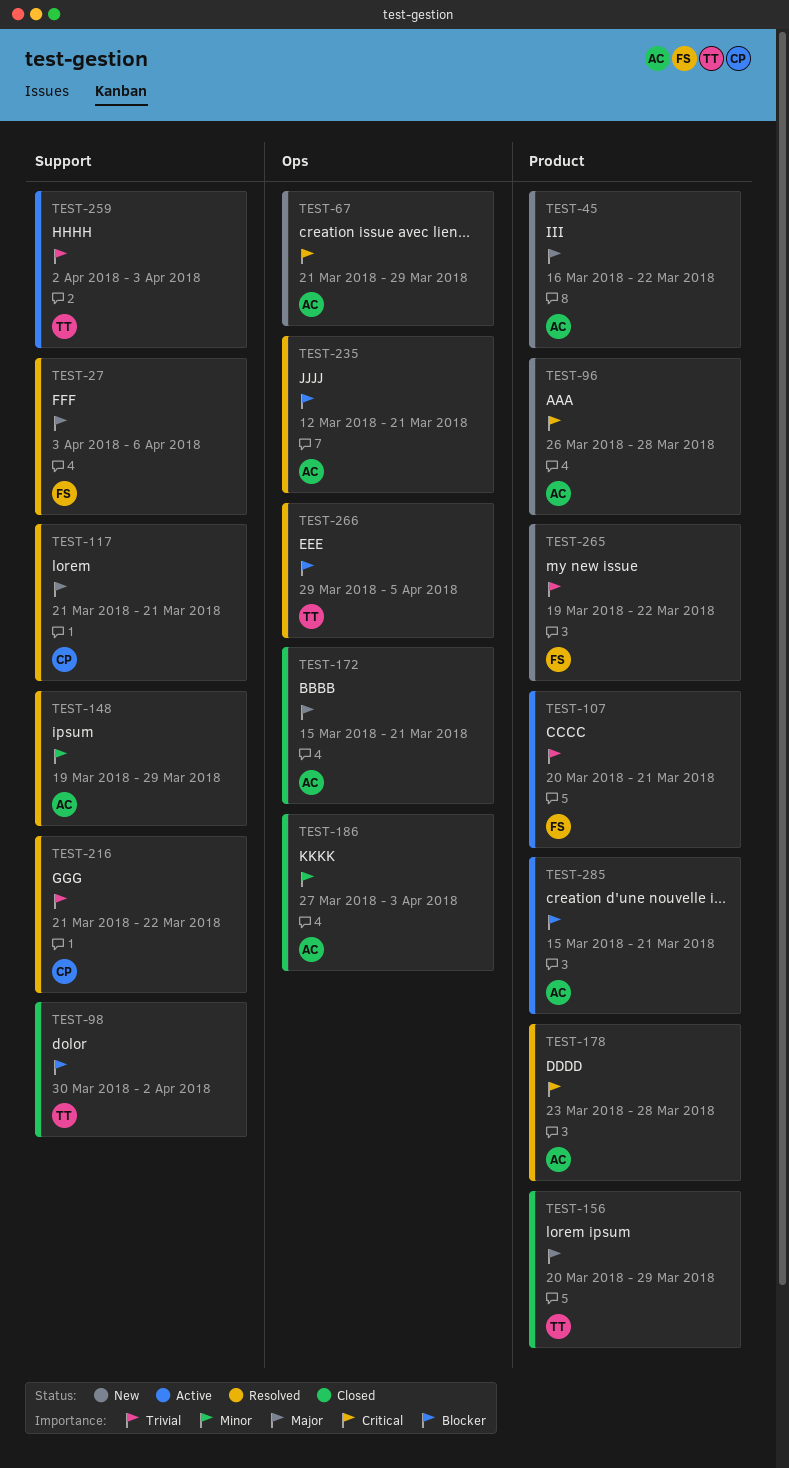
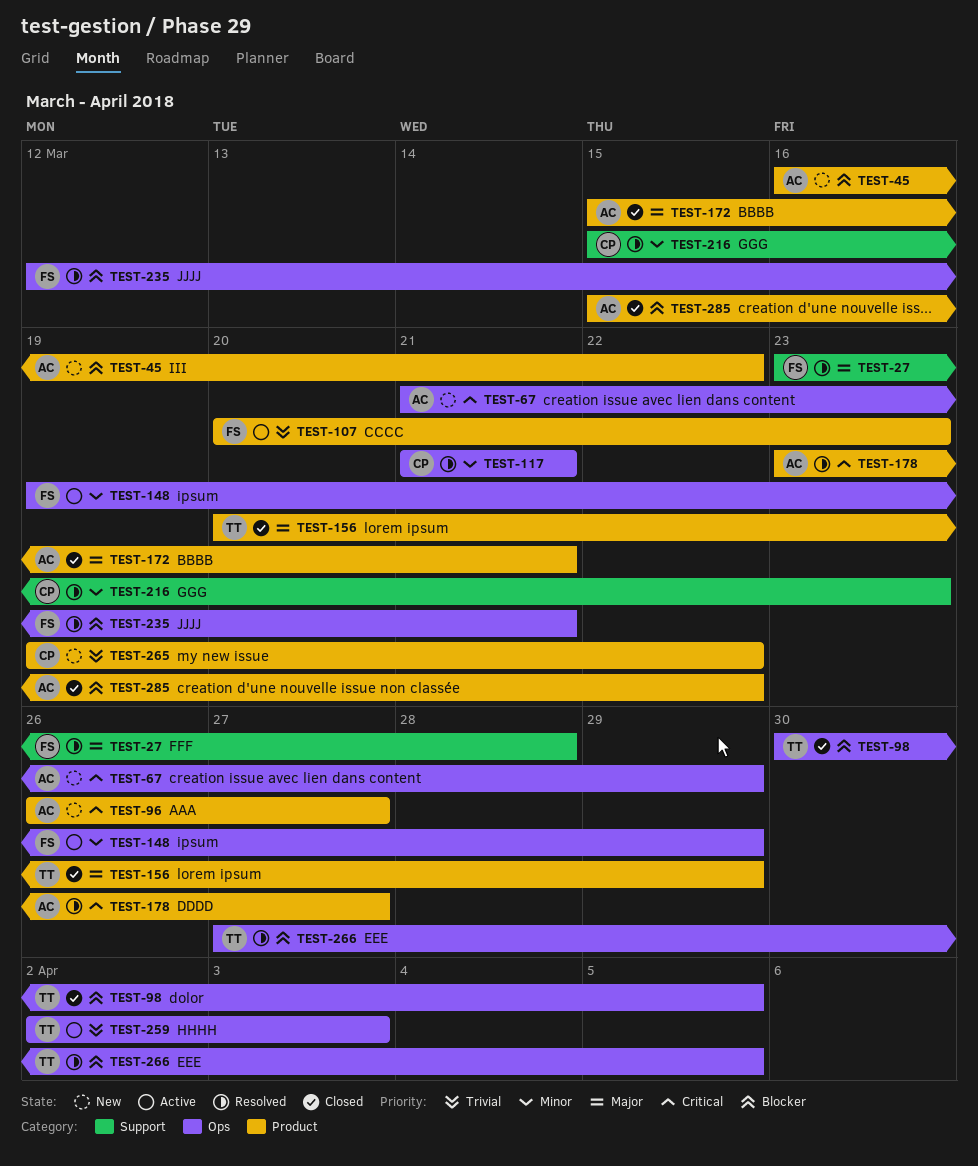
TEST-27, start: Apr 3 -> Mar 23
TEST-27, due: Apr 6 -> Mar 28
TEST-45, priority: Major -> Blocker
TEST-96, due: Mar 28 -> Mar 27
TEST-98, label: Support -> Ops
TEST-98, due: Apr 2 -> Apr 5
TEST-107, due: Mar 21 -> Mar 23
TEST-117, priority: Major -> Minor
TEST-117, label: Support -> Ops
TEST-148, status: Resolved -> Active
TEST-148, owner: AC -> FS
TEST-148, label: Support -> Ops
TEST-172, label: Ops -> Product
TEST-178, due: Mar 28 -> Mar 27
TEST-186: present -> none
TEST-216, priority: Trivial -> Minor
TEST-216, start: Mar 21 -> Mar 15
TEST-216, due: Mar 22 -> Mar 23
TEST-235, owner: AC -> FS
TEST-259, label: Support -> Ops
TEST-265, owner: FS -> CP
TEST-266, start: Mar 29 -> Mar 27
TEST-285, status: Active -> Closed
TEST-285, due: Mar 21 -> Mar 22

